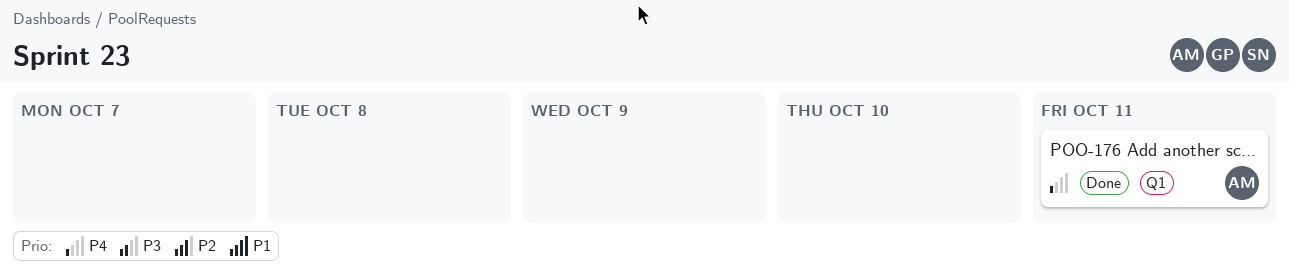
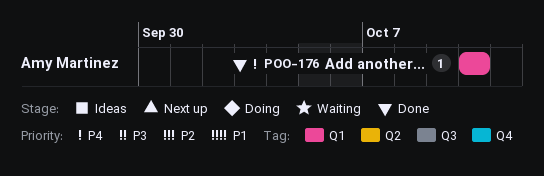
POO-176, due: Oct 11 -> Oct 10

